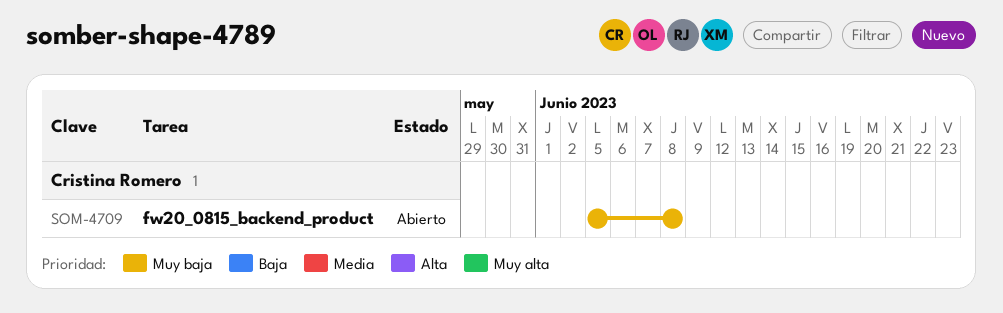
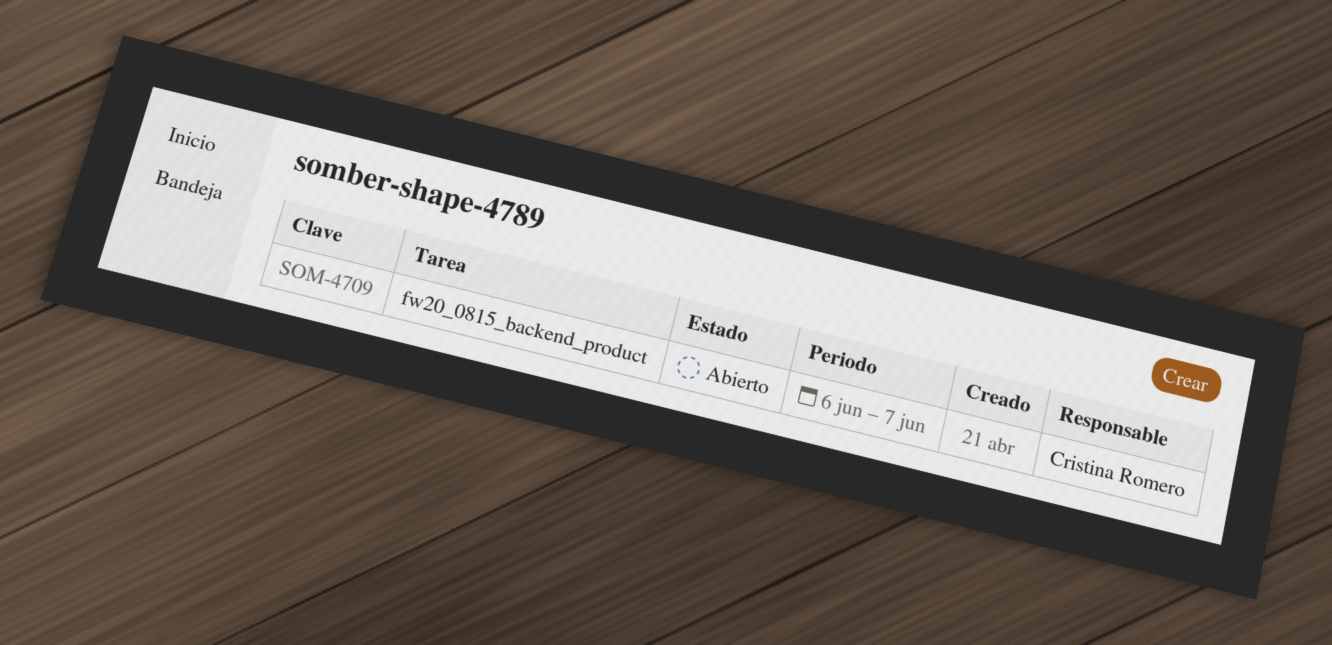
SOM-4709, start: Jun 5 -> Jun 6
SOM-4709, due: Jun 8 -> Jun 7

